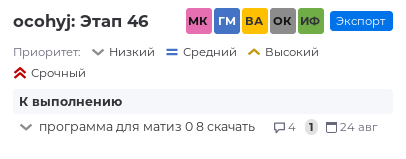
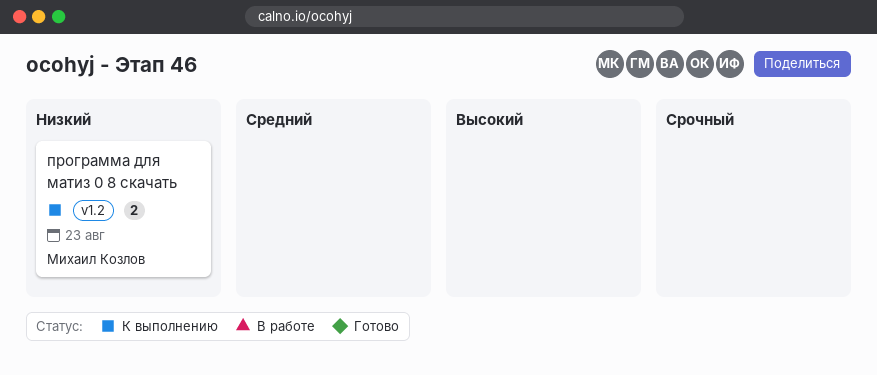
программа для матиз 0 8 скачать, estimate: 1 -> 2
программа для матиз 0 8 скачать, due: Aug 24 -> Aug 23

